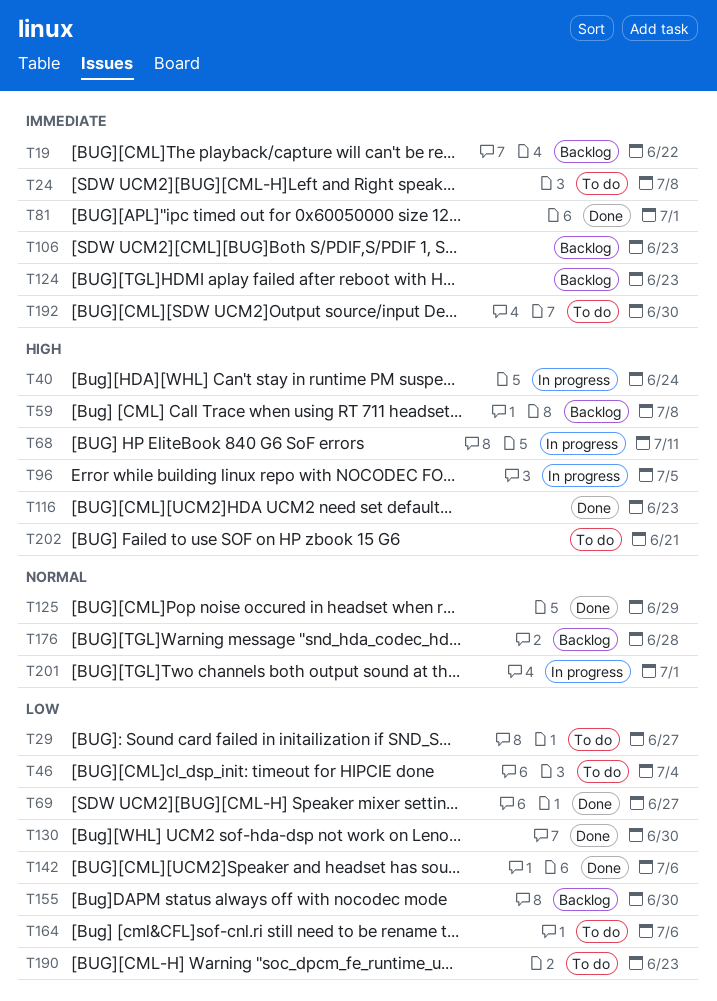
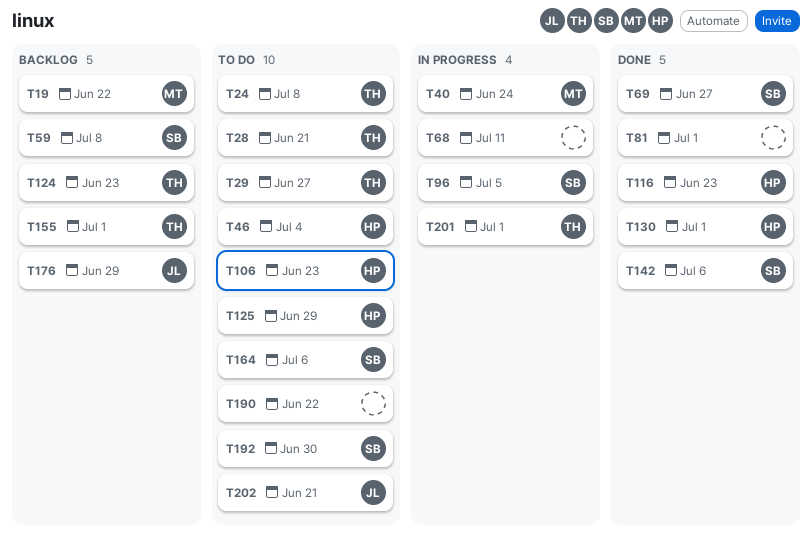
T28: none -> present
T106, status: Backlog -> To do
T125, status: Done -> To do
T130, due: Jun 30 -> Jul 1
T155, due: Jun 30 -> Jul 1
T176, due: Jun 28 -> Jun 29
T190, due: Jun 23 -> Jun 22

